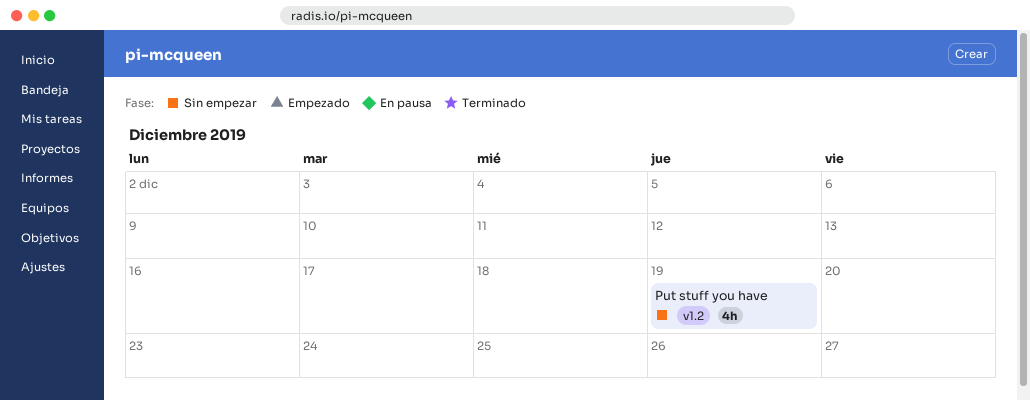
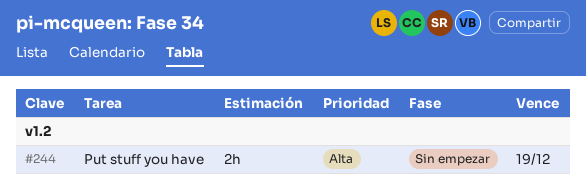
Put stuff you have, estimate: 4h -> 2h

